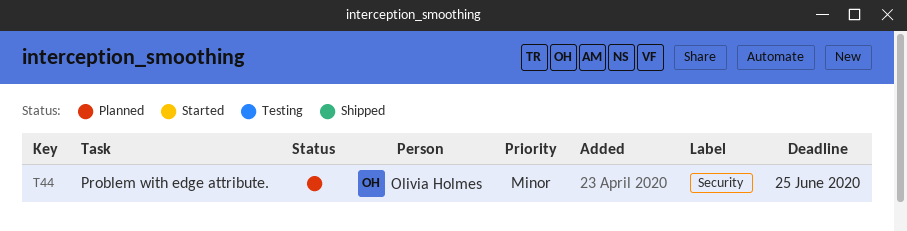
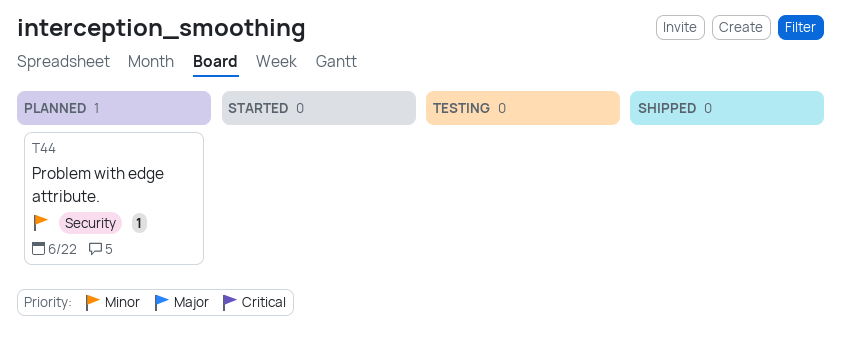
T44, due: Jun 25 -> Jun 22

